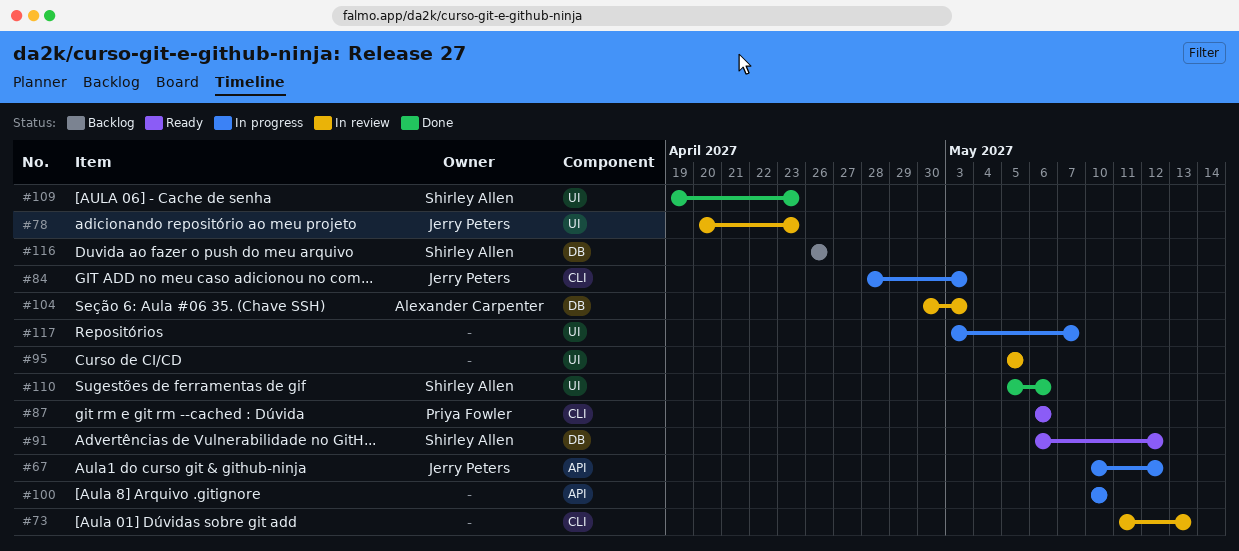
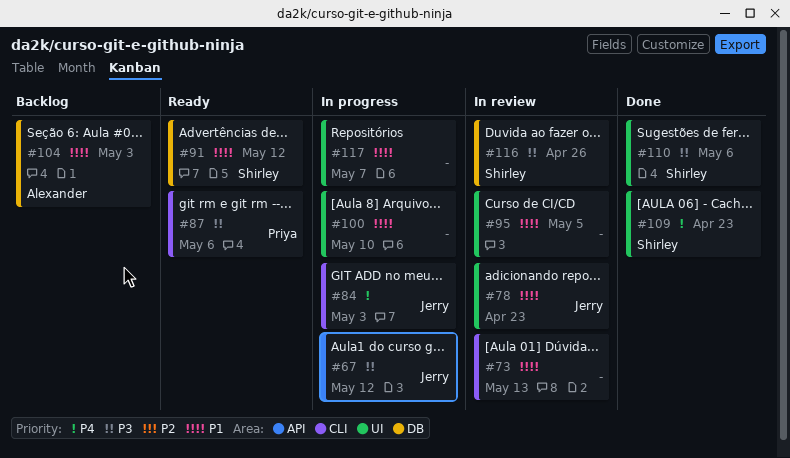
#100, label: API -> UI
#104, status: In review -> Backlog
#116, status: Backlog -> In review

